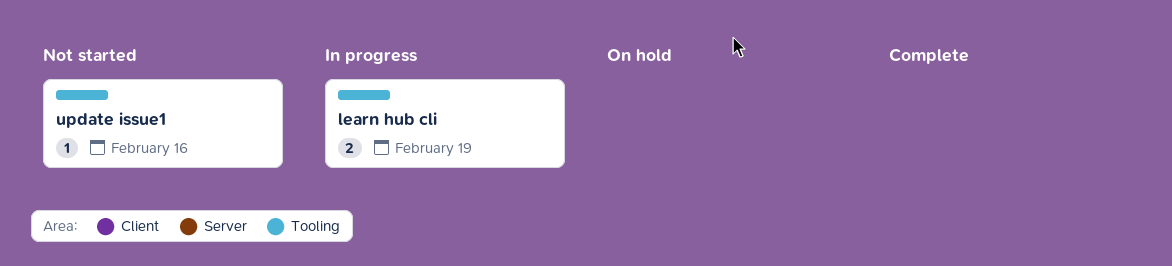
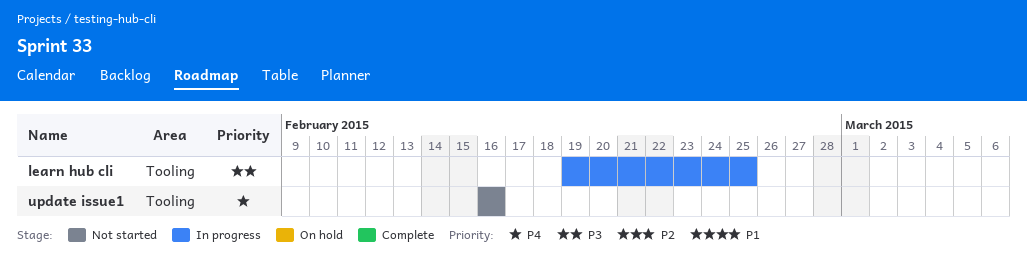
learn hub cli, due: Feb 19 -> Feb 25

